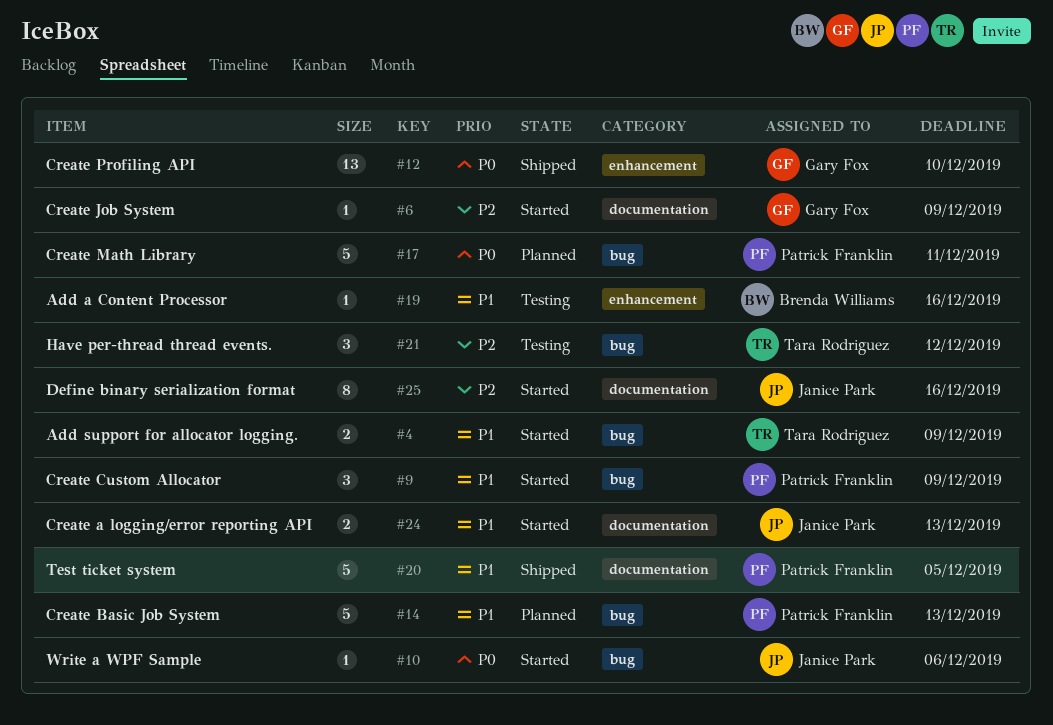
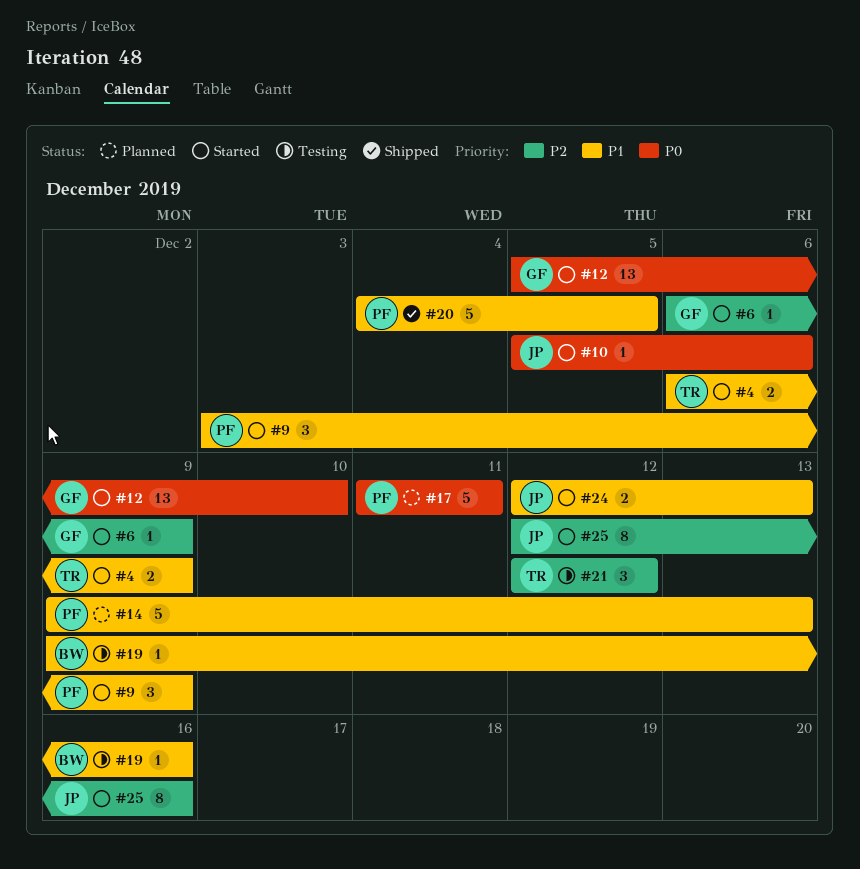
#12, status: Shipped -> Started

